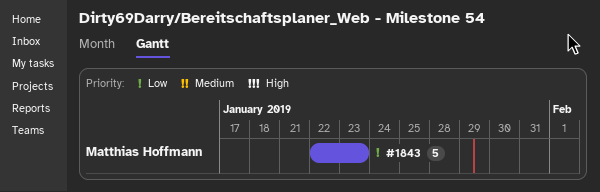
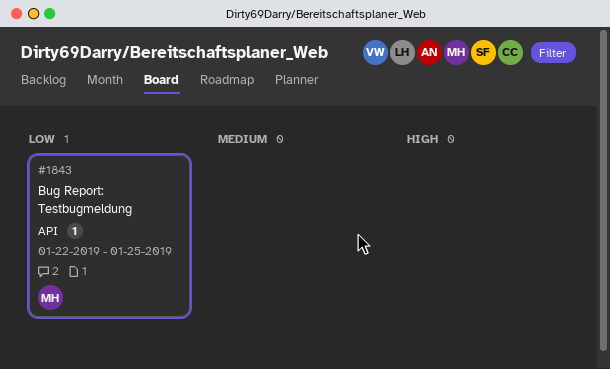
#1843, estimate: 5 -> 1
#1843, due: Jan 23 -> Jan 25

